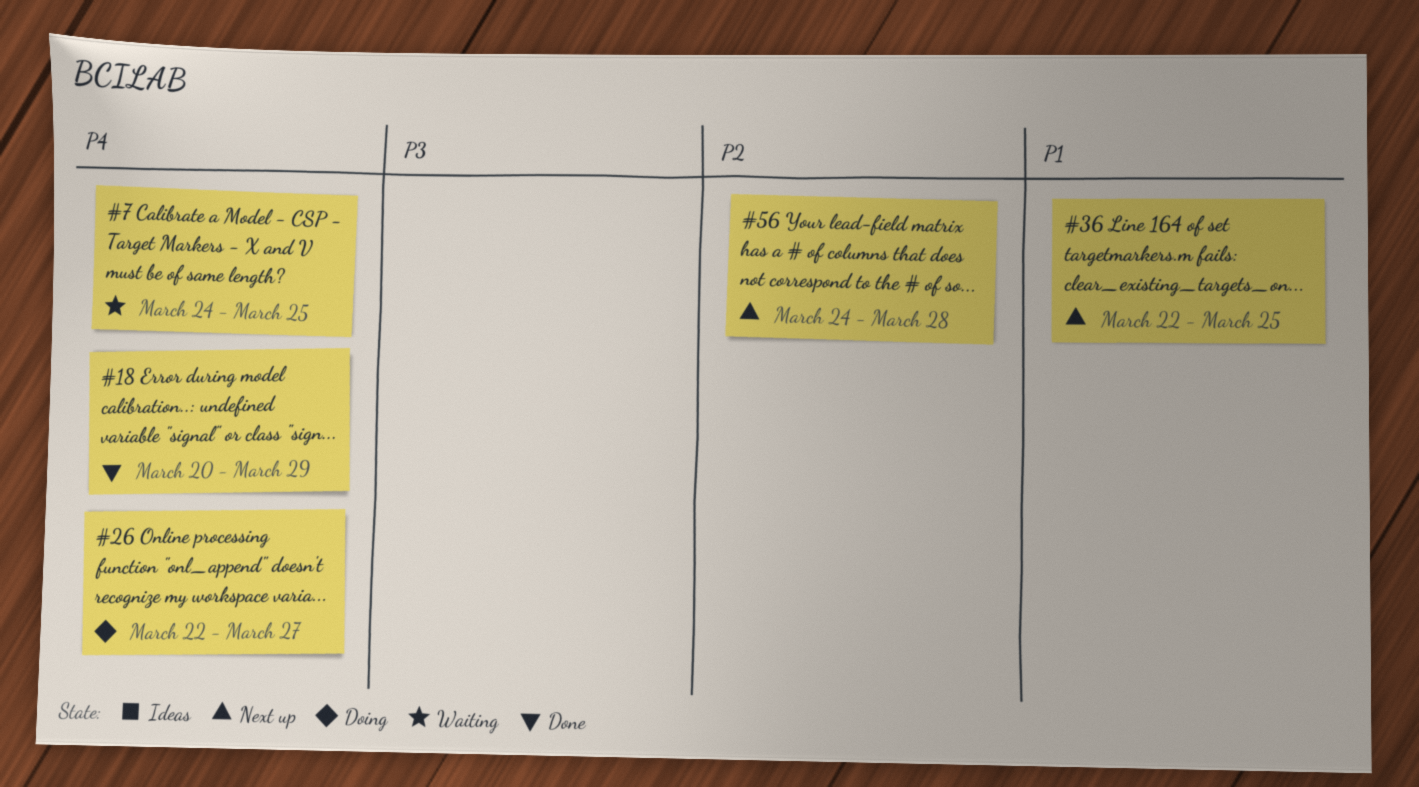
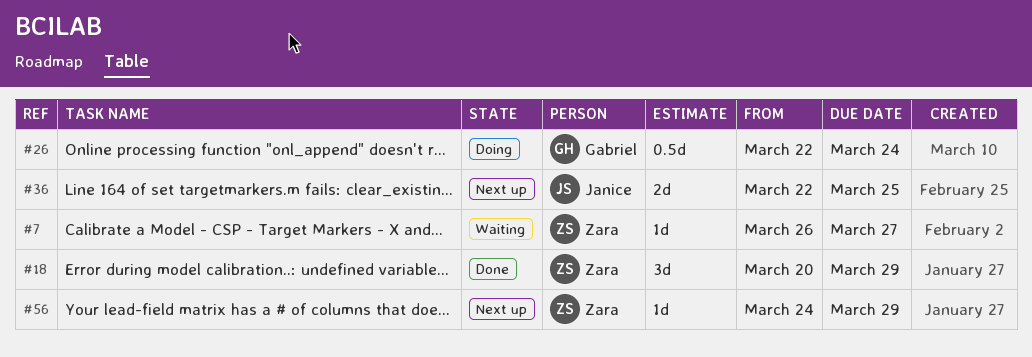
#7, start: Mar 24 -> Mar 26
#7, due: Mar 25 -> Mar 27
#26, due: Mar 27 -> Mar 24
#56, due: Mar 28 -> Mar 29

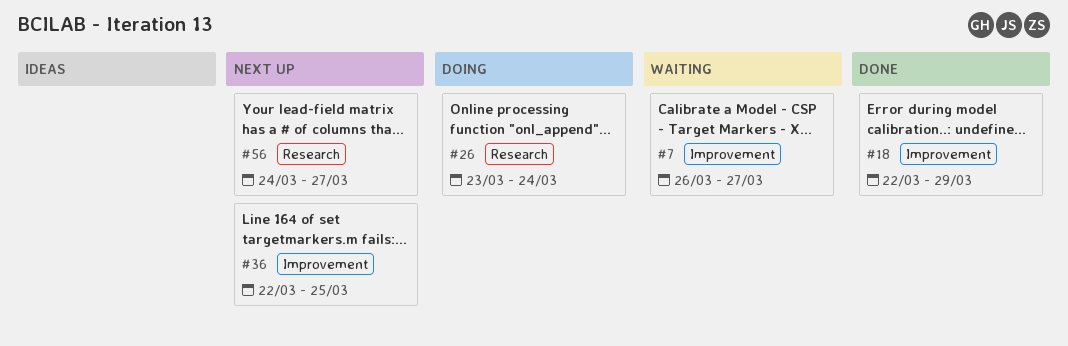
#18, start: Mar 20 -> Mar 22
#26, start: Mar 22 -> Mar 23
#56, due: Mar 29 -> Mar 27

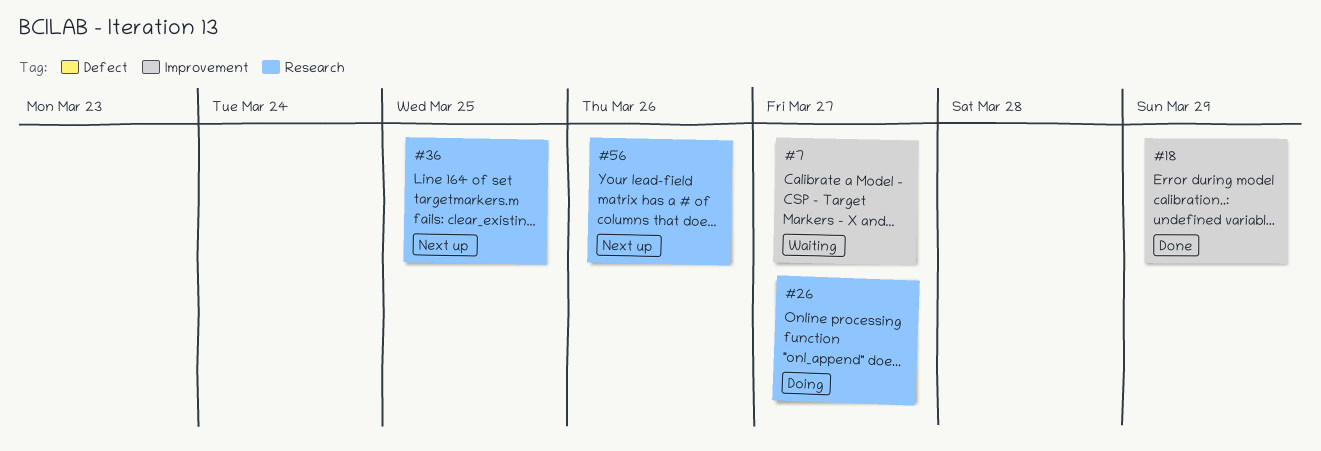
#26, due: Mar 24 -> Mar 27
#36, label: Improvement -> Research
#56, due: Mar 27 -> Mar 26

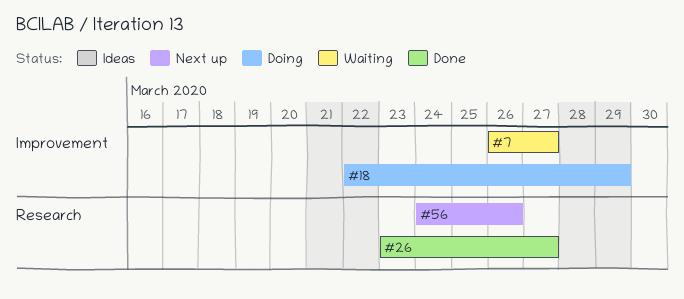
#18, status: Done -> Doing
#26, status: Doing -> Done
#36: present -> none

